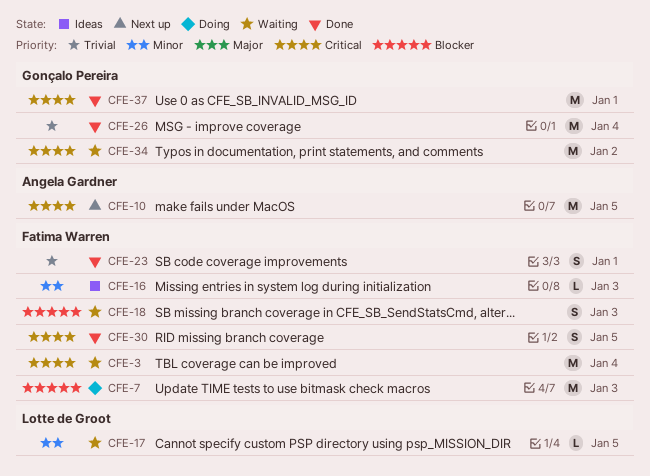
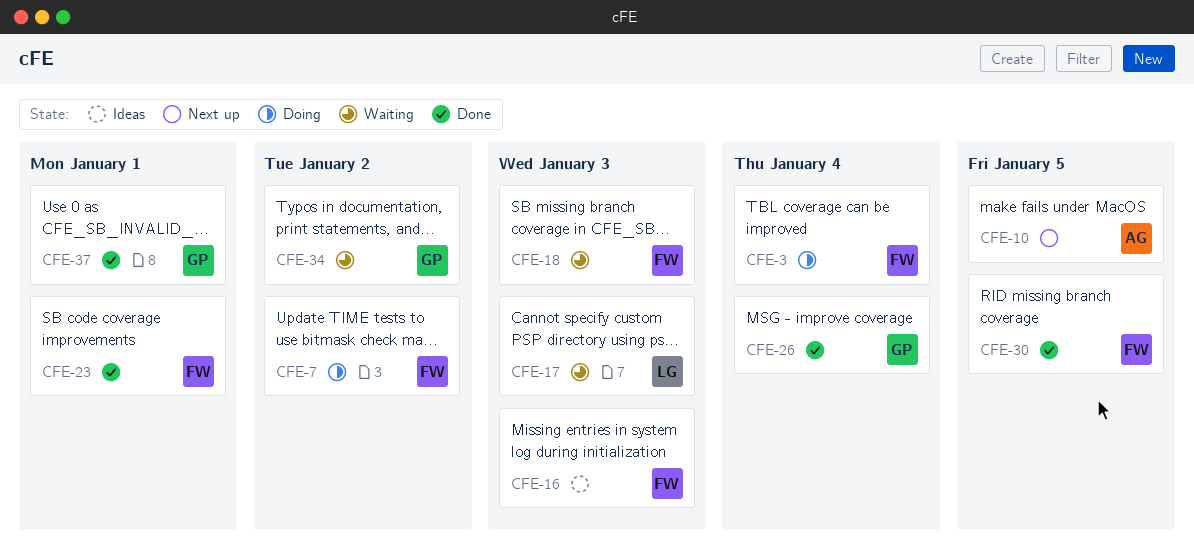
CFE-3, status: Waiting -> Doing
CFE-7, due: Jan 3 -> Jan 2
CFE-17, due: Jan 5 -> Jan 3

